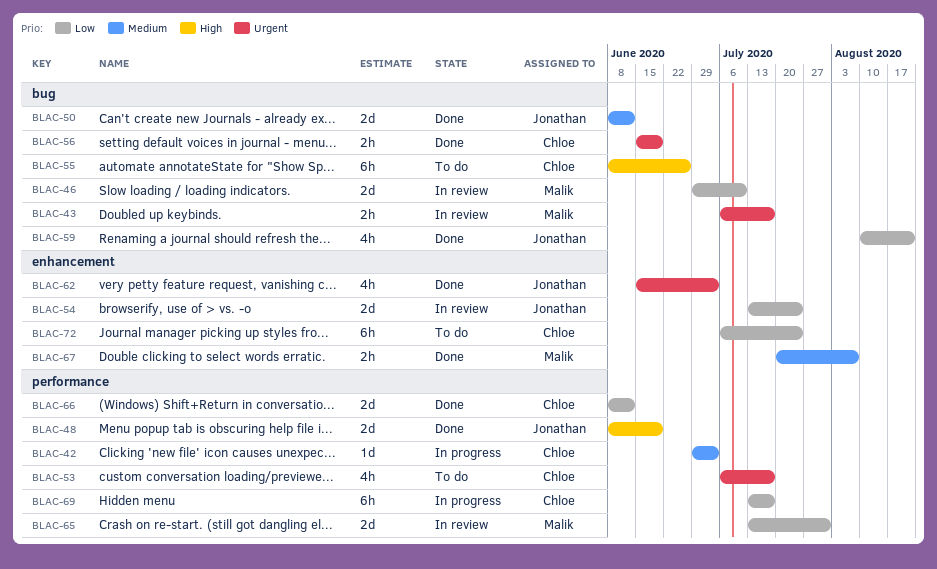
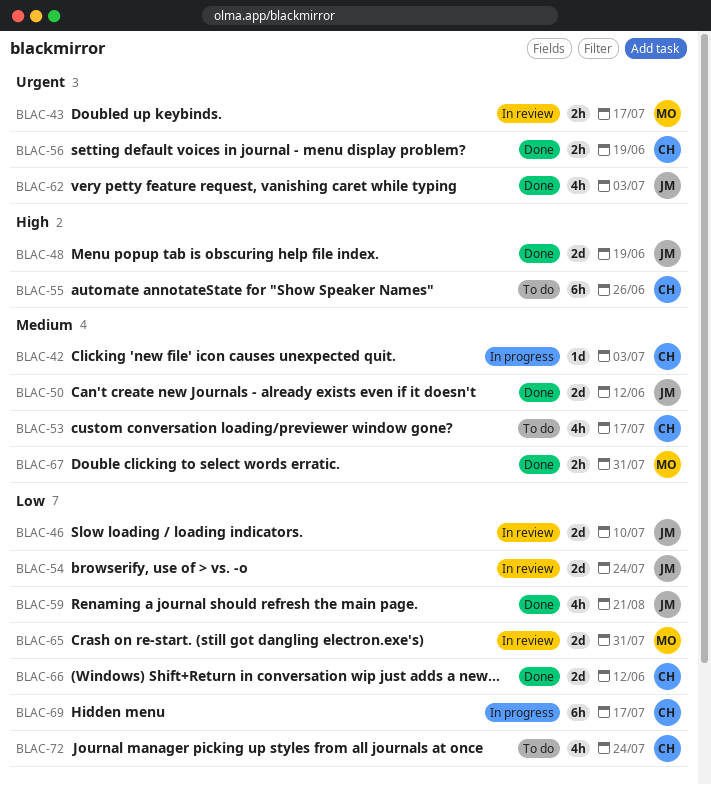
BLAC-46, owner: Malik -> Jonathan
BLAC-53, priority: Urgent -> Medium
BLAC-67, due: Aug 7 -> Jul 31
BLAC-72, estimate: 6h -> 4h

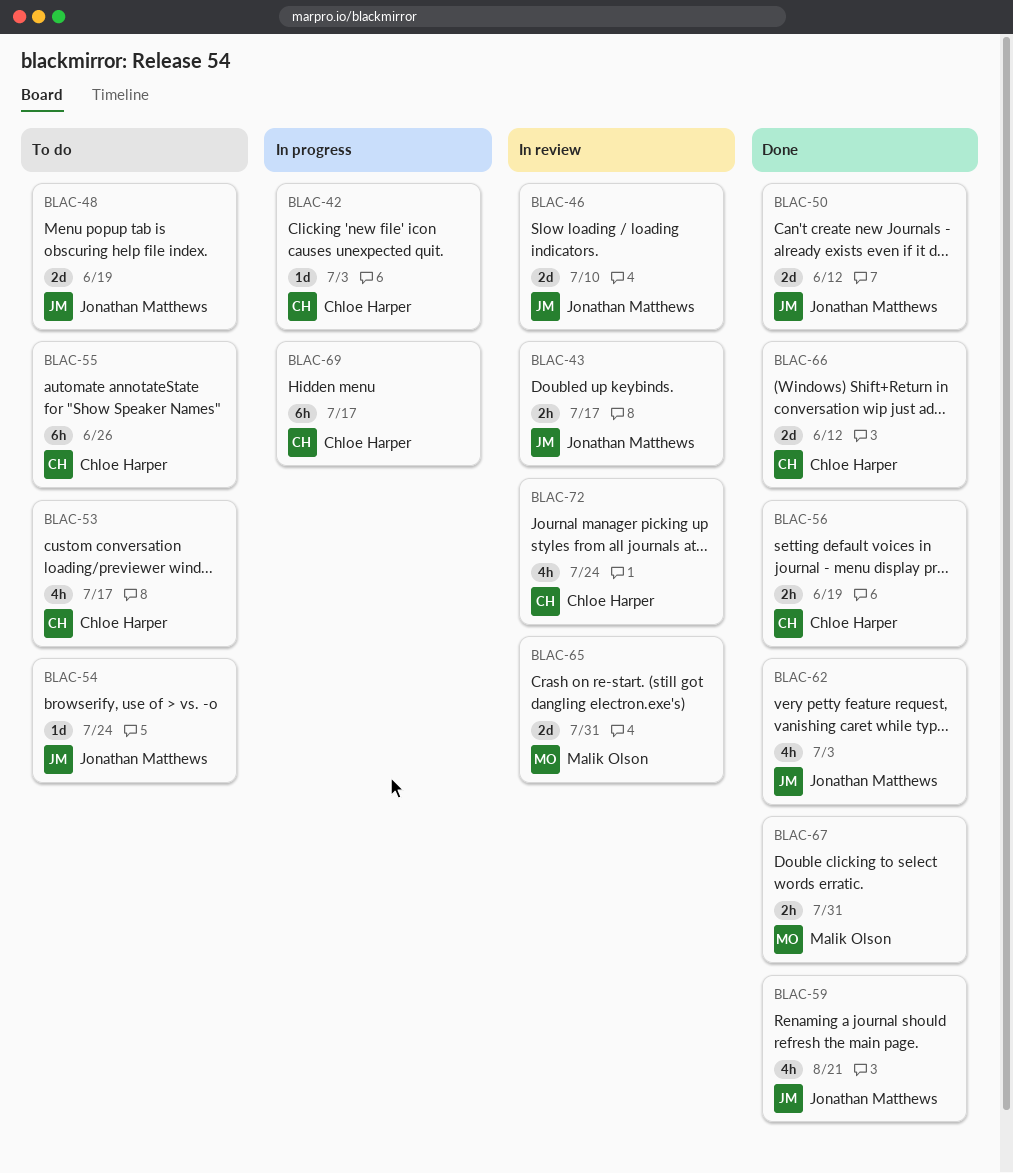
BLAC-43, owner: Malik Olson -> Jonathan Matthews
BLAC-48, status: Done -> To do
BLAC-54, status: In review -> To do
BLAC-54, estimate: 2d -> 1d
BLAC-72, status: To do -> In review

